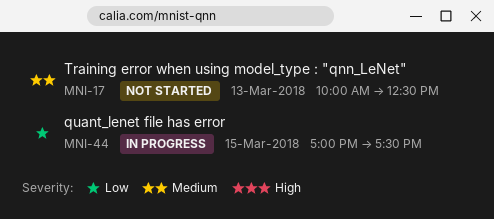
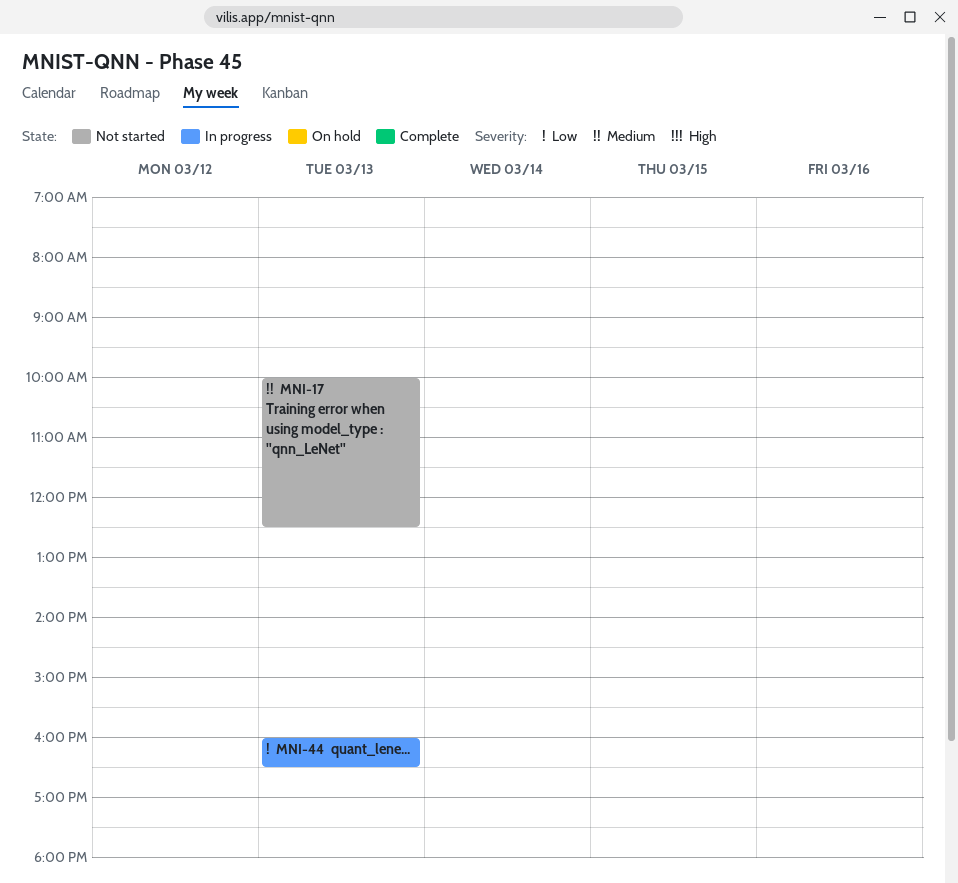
MNI-44, day: Mar 15 -> Mar 13
MNI-44, begins: 17:00 -> 16:00
MNI-44, ends: 17:30 -> 16:30

